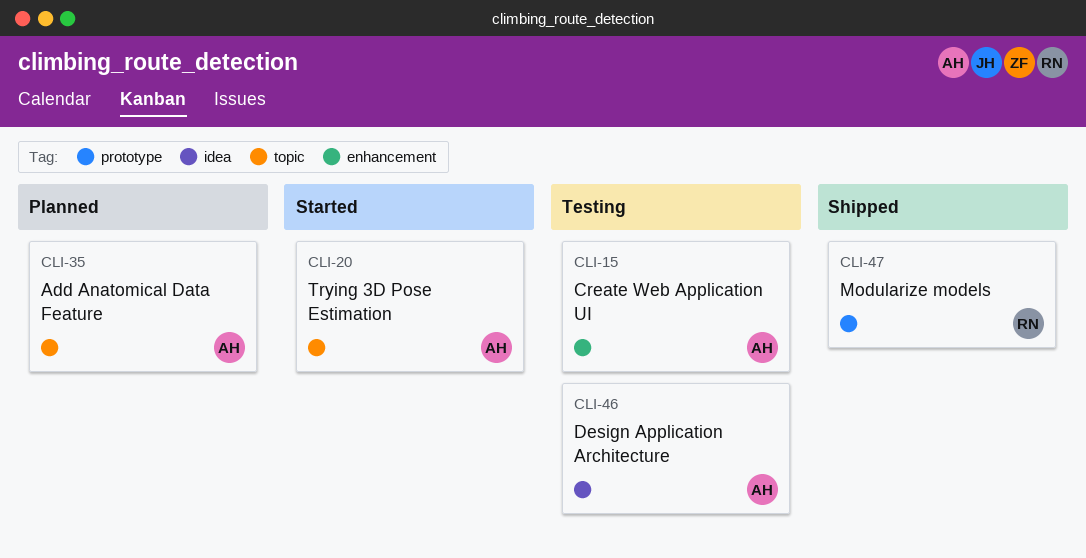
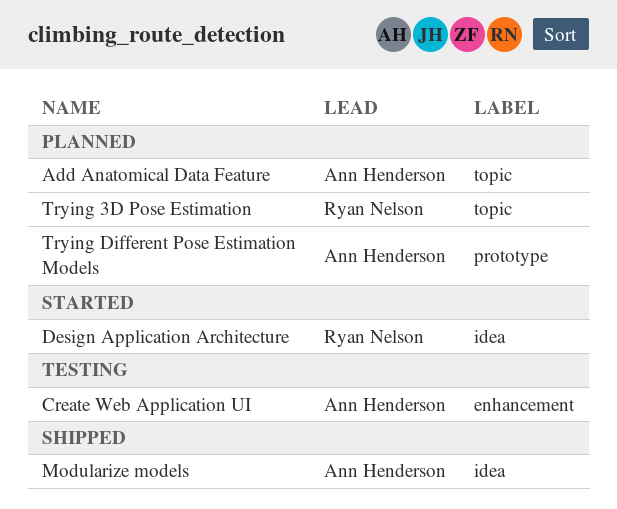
Design Application Architecture, status: Testing -> Started
Design Application Architecture, owner: Ann Henderson -> Ryan Nelson
Modularize models, owner: Ryan Nelson -> Ann Henderson
Modularize models, label: prototype -> idea
Trying 3D Pose Estimation, status: Started -> Planned
Trying 3D Pose Estimation, owner: Ann Henderson -> Ryan Nelson
Trying Different Pose Estimation Models: none -> present

